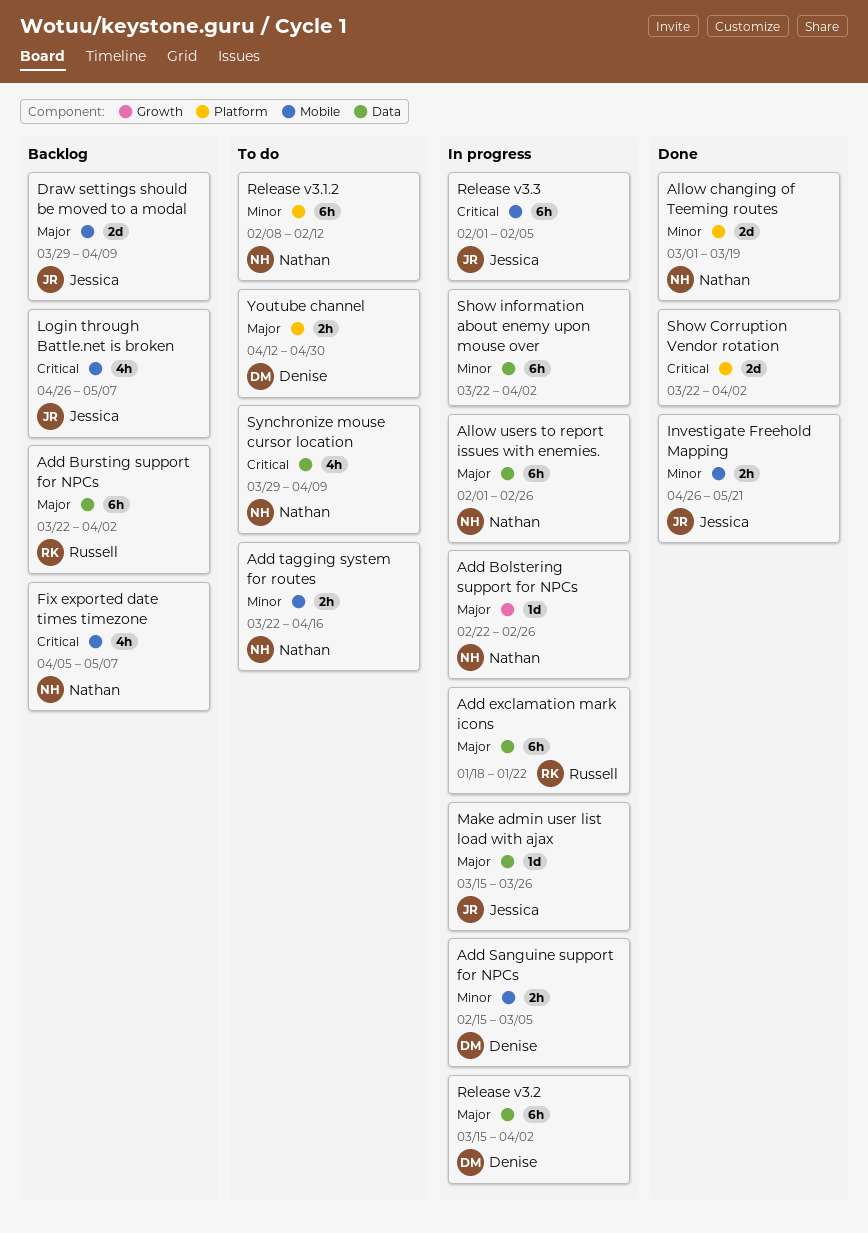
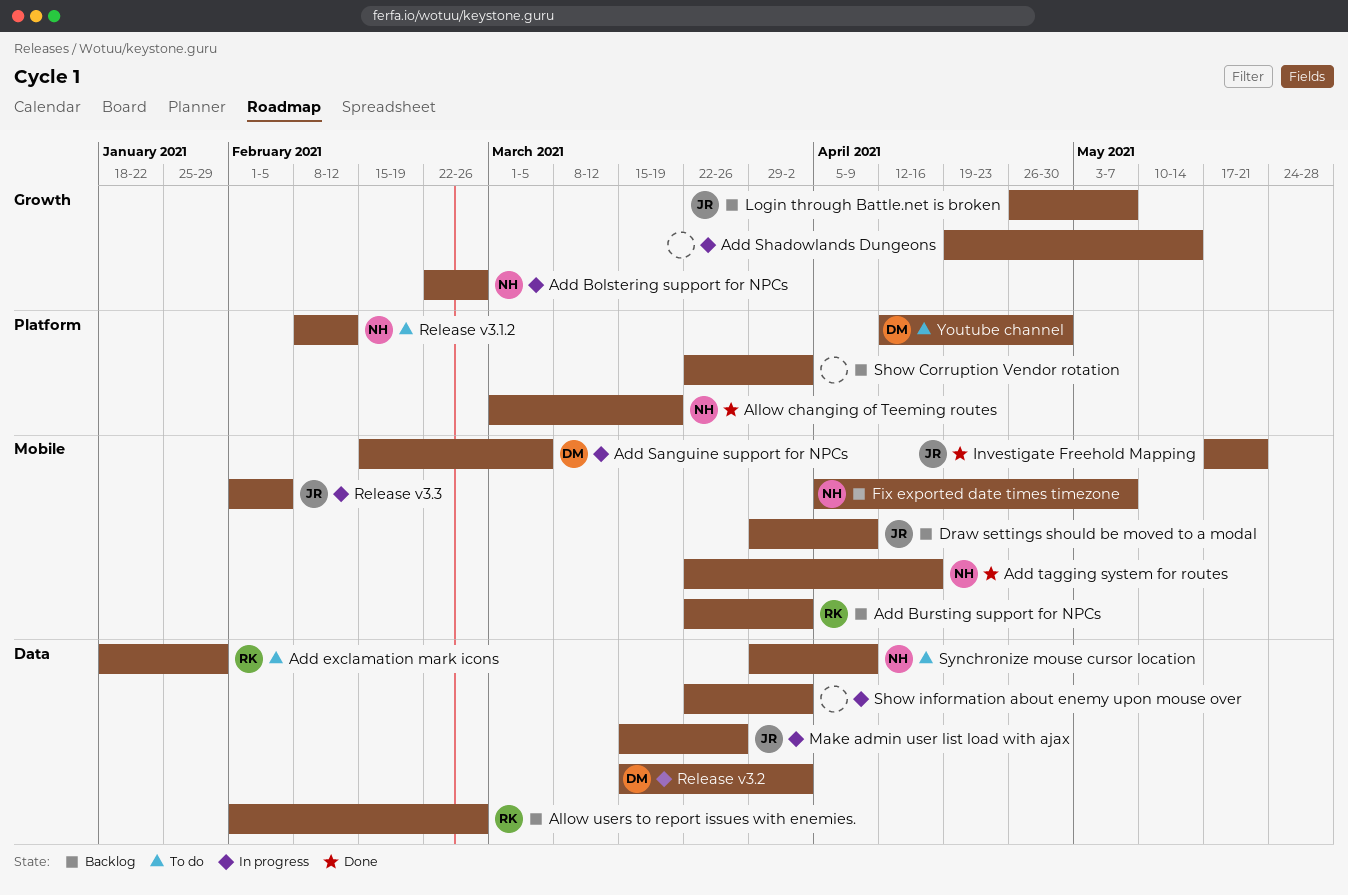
Add Bursting support for NPCs, label: Data -> Mobile
Add exclamation mark icons, status: In progress -> To do
Add exclamation mark icons, due: Jan 22 -> Jan 29
Add Shadowlands Dungeons: none -> present
Add tagging system for routes, status: To do -> Done
Allow users to report issues with enemies., status: In progress -> Backlog
Allow users to report issues with enemies., owner: Nathan -> Russell
Investigate Freehold Mapping, start: Apr 26 -> May 17
Login through Battle.net is broken, label: Mobile -> Growth
Show Corruption Vendor rotation, status: Done -> Backlog

